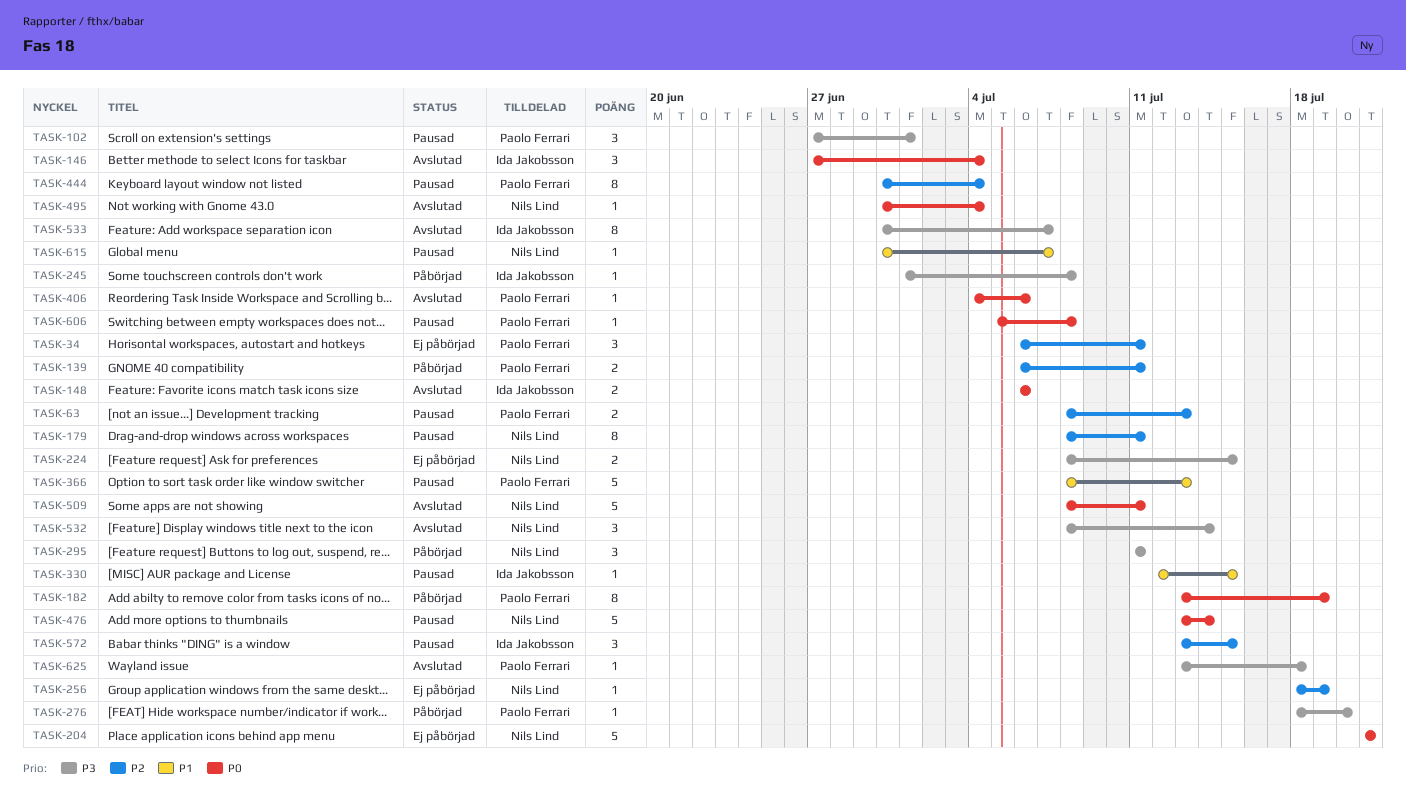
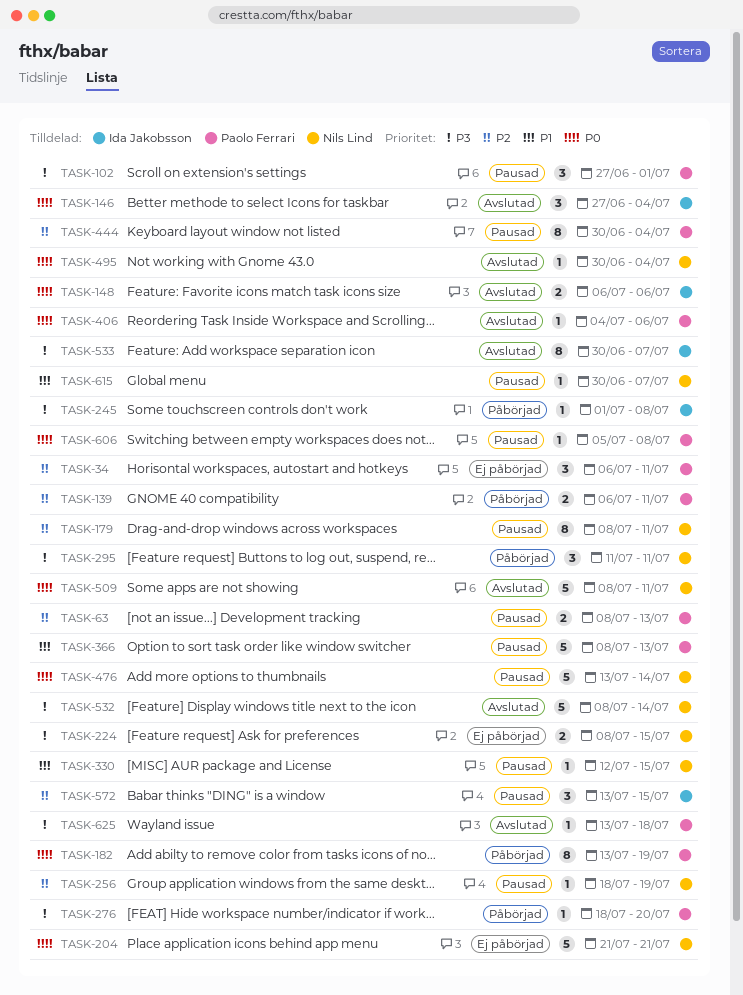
TASK-256, status: Ej påbörjad -> Pausad
TASK-330, owner: Ida Jakobsson -> Nils Lind
TASK-532, estimate: 3 -> 5

